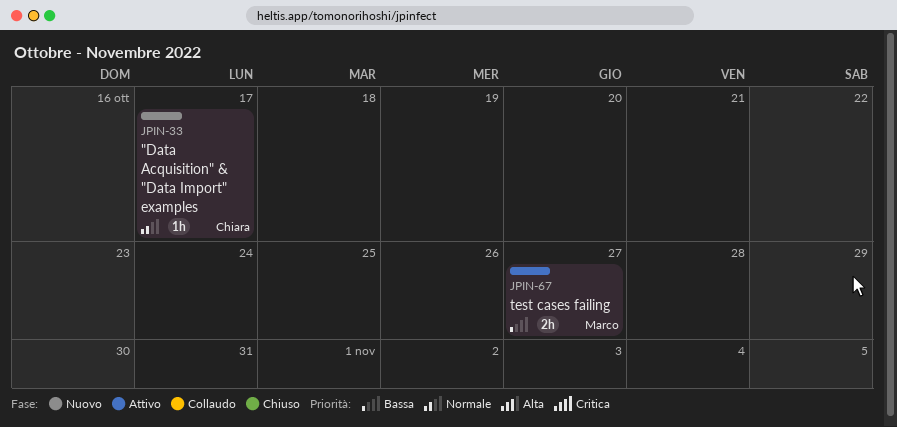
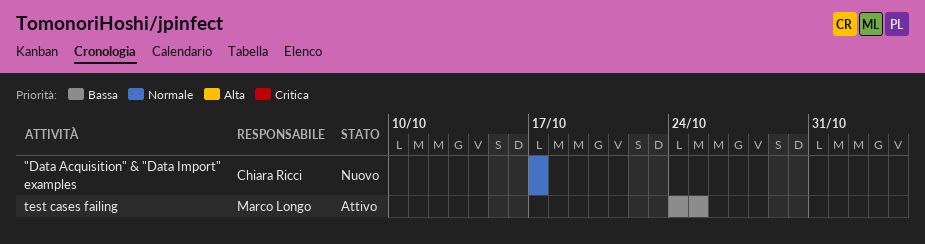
test cases failing, due: Oct 27 -> Oct 25

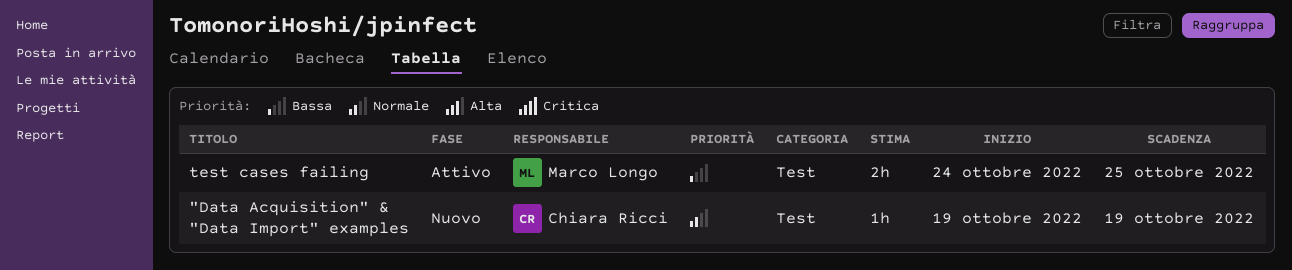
"Data Acquisition" & "Data Import" examples, start: Oct 17 -> Oct 19
"Data Acquisition" & "Data Import" examples, due: Oct 17 -> Oct 19

